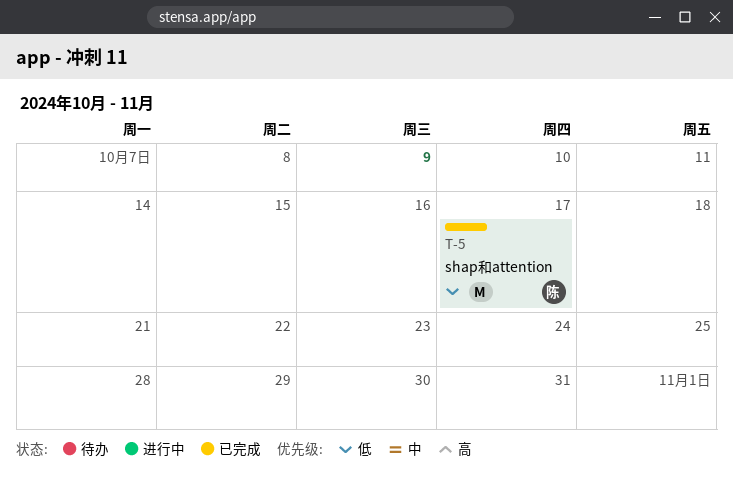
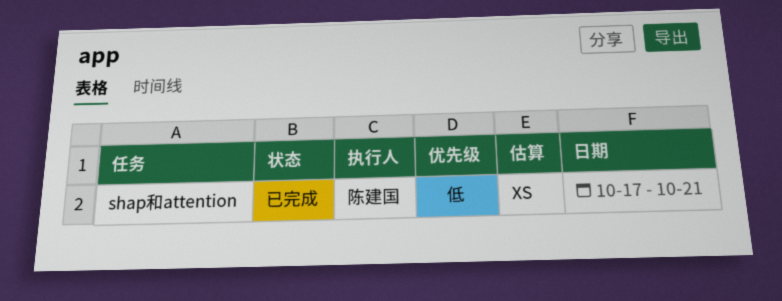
shap和attention, estimate: M -> XS
shap和attention, due: Oct 17 -> Oct 21

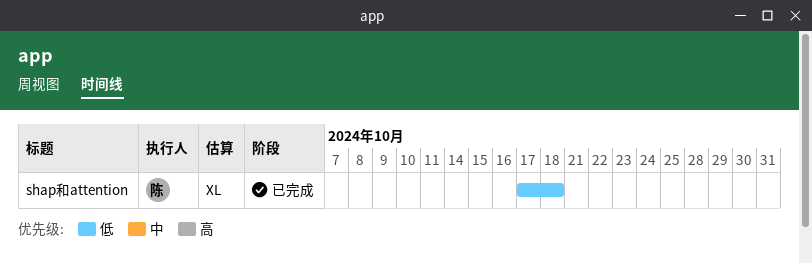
shap和attention, estimate: XS -> XL
shap和attention, due: Oct 21 -> Oct 18

